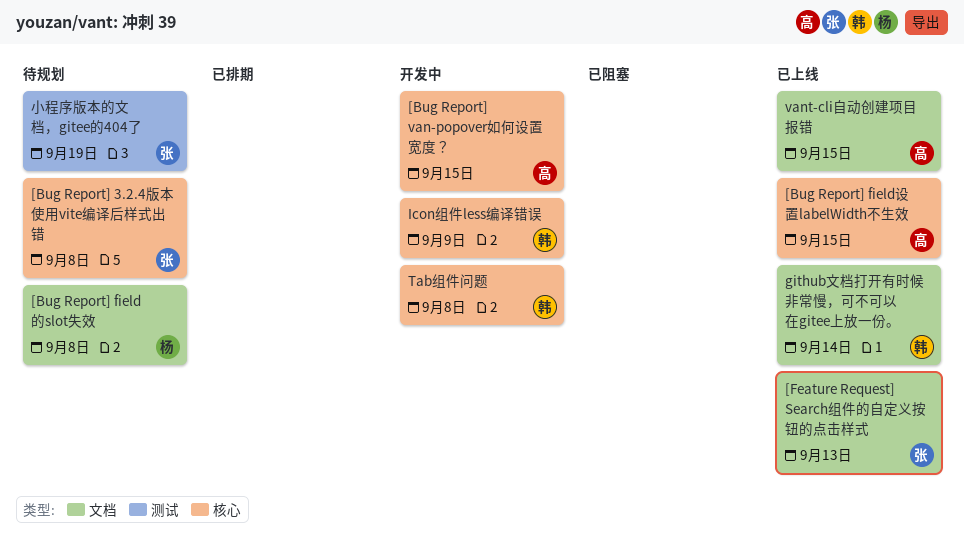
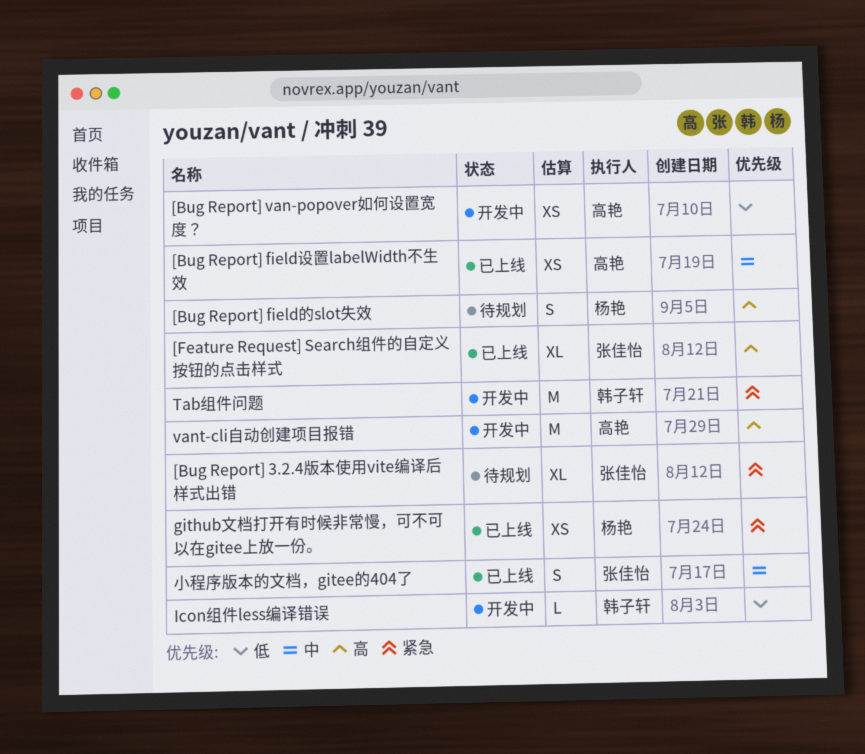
github文档打开有时候非常慢，可不可以在gitee上放一份。, owner: 韩子轩 -> 杨艳
vant-cli自动创建项目报错, status: 已上线 -> 开发中
小程序版本的文档，gitee的404了, status: 待规划 -> 已上线

